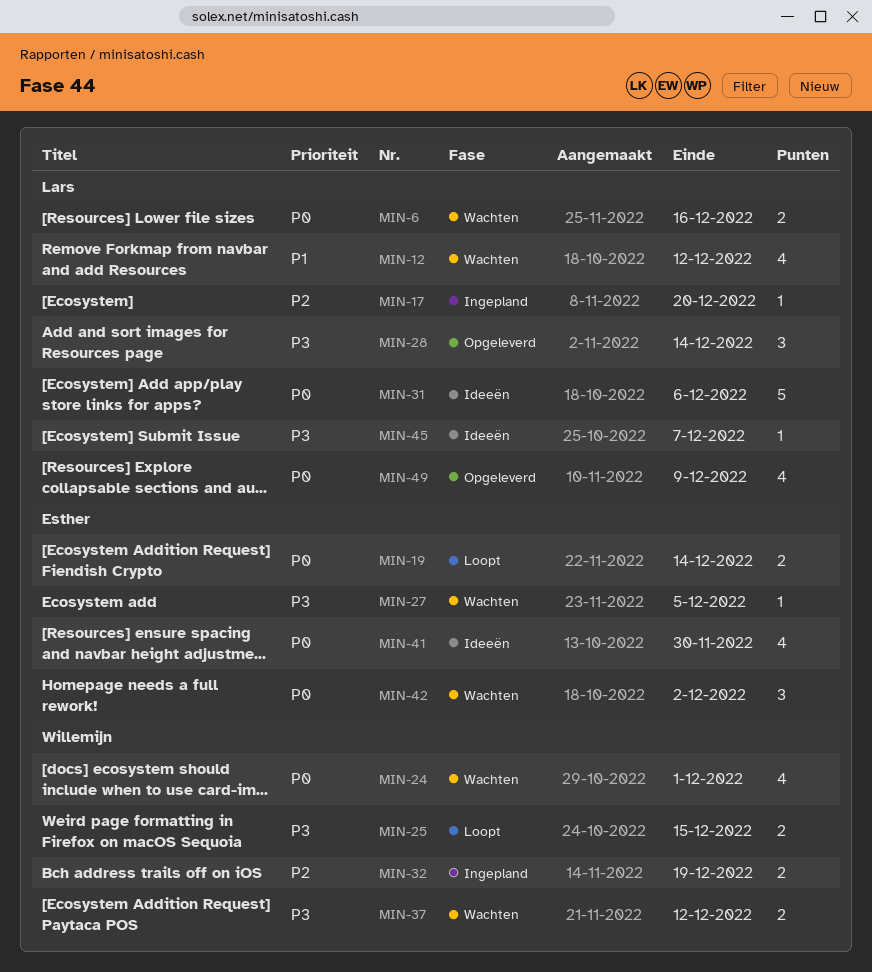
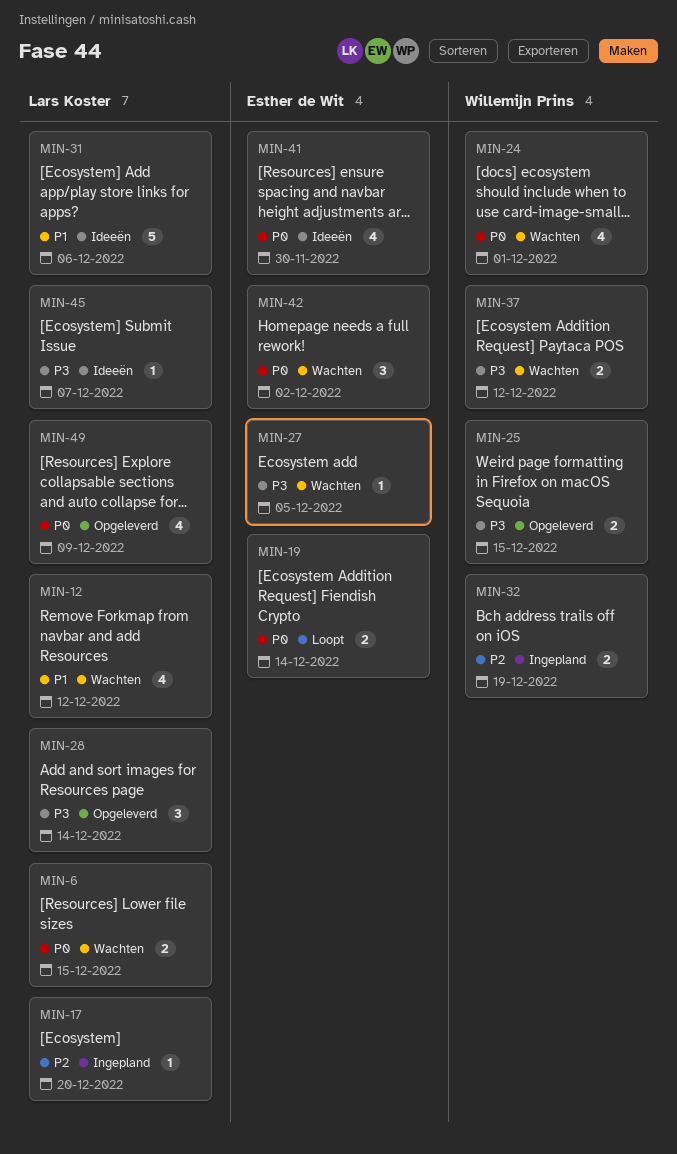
MIN-6, due: Dec 16 -> Dec 15
MIN-25, status: Loopt -> Opgeleverd
MIN-31, priority: P0 -> P1

